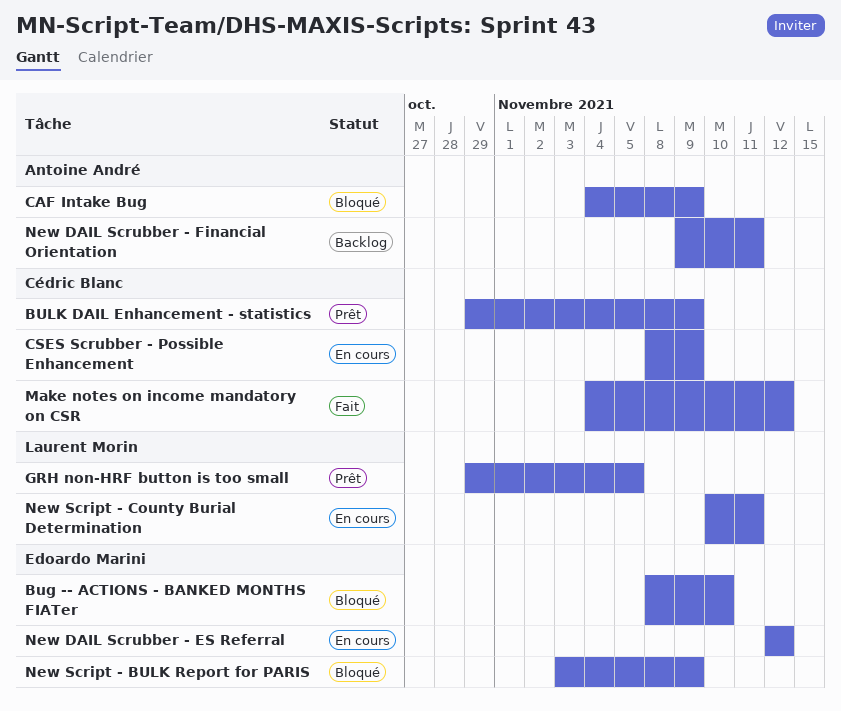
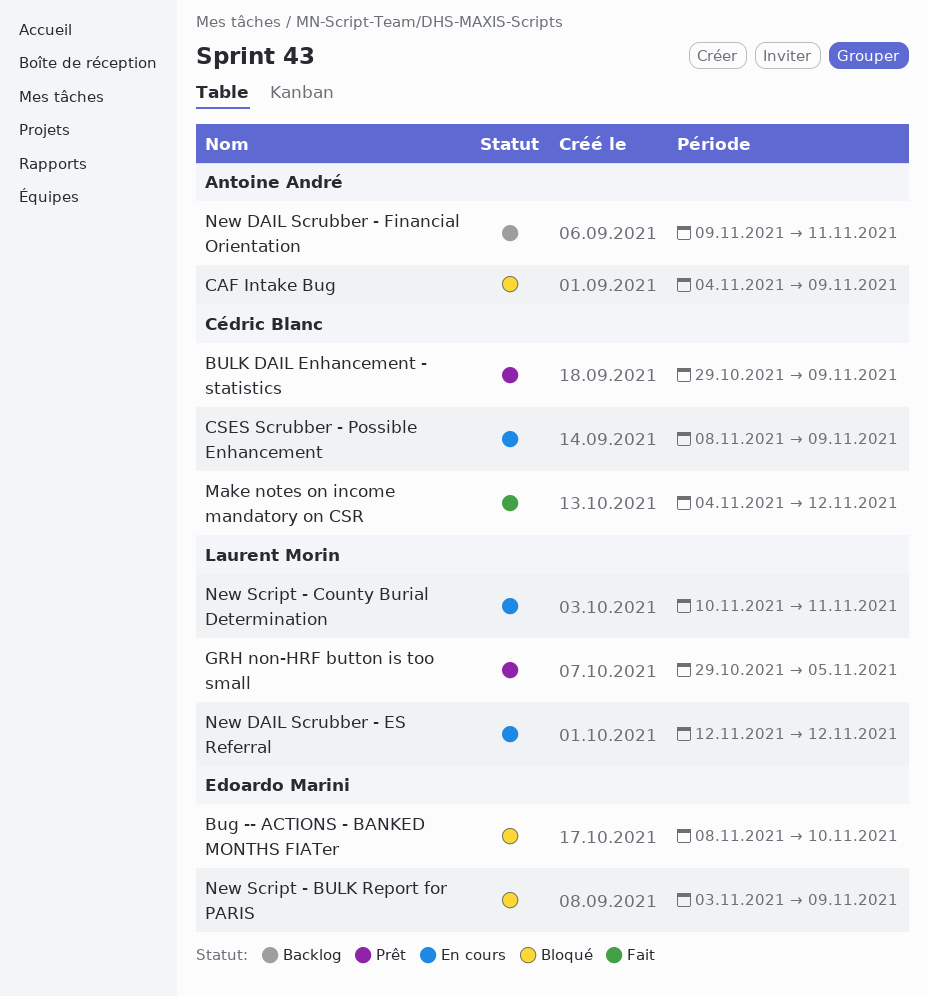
New DAIL Scrubber - ES Referral, owner: Edoardo Marini -> Laurent Morin

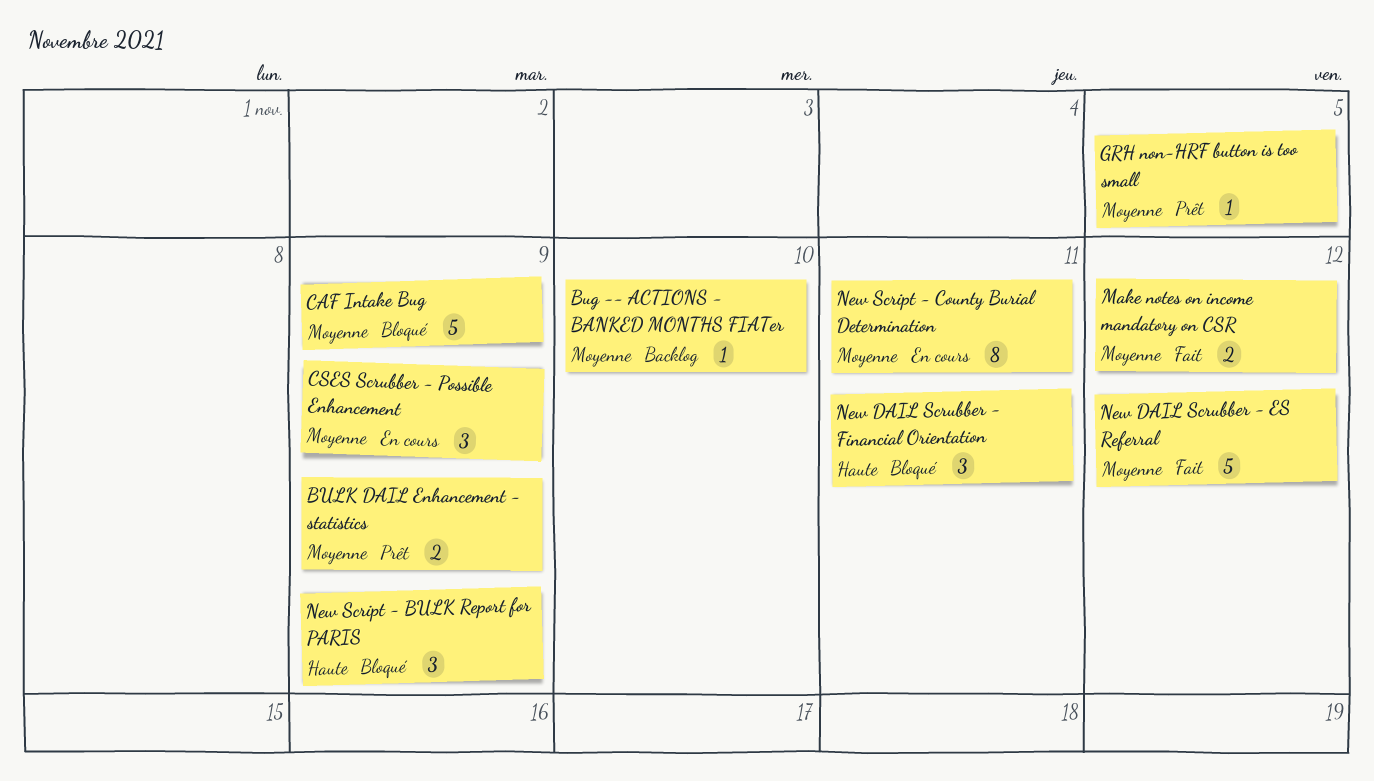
Bug -- ACTIONS - BANKED MONTHS FIATer, status: Bloqué -> Backlog
New DAIL Scrubber - ES Referral, status: En cours -> Fait
New DAIL Scrubber - Financial Orientation, status: Backlog -> Bloqué

